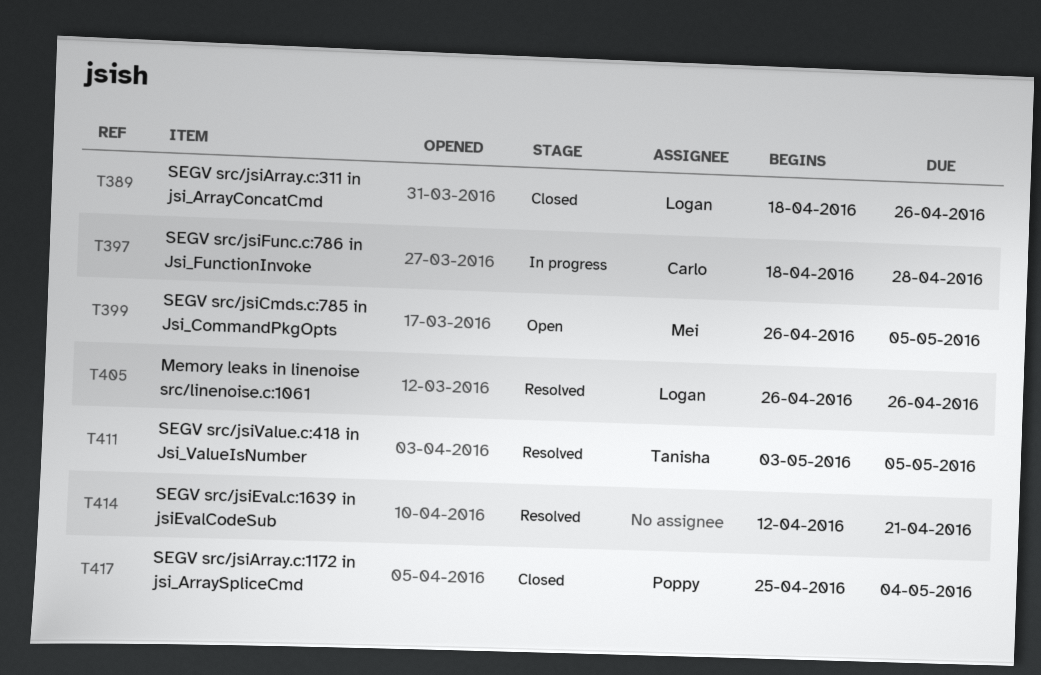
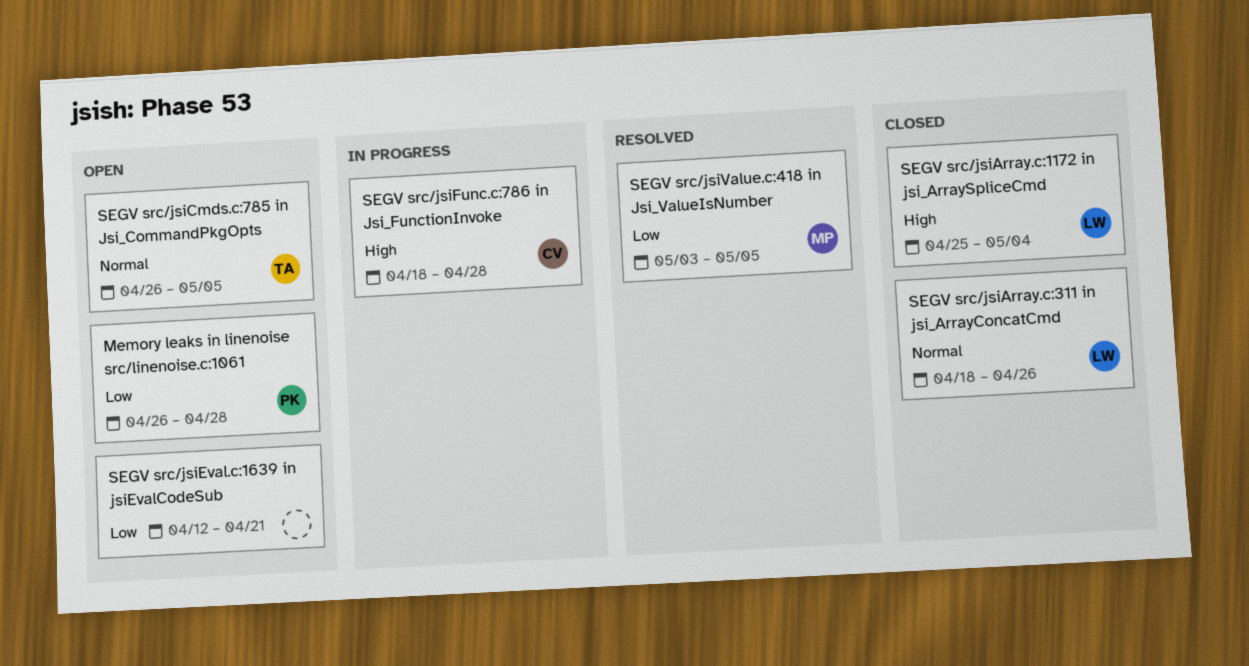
Memory leaks in linenoise src/linenoise.c:1061, status: Resolved -> Open
Memory leaks in linenoise src/linenoise.c:1061, owner: Logan -> Poppy
Memory leaks in linenoise src/linenoise.c:1061, due: Apr 26 -> Apr 28
SEGV src/jsiArray.c:1172 in jsi_ArraySpliceCmd, owner: Poppy -> Logan
SEGV src/jsiCmds.c:785 in Jsi_CommandPkgOpts, owner: Mei -> Tanisha
SEGV src/jsiEval.c:1639 in jsiEvalCodeSub, status: Resolved -> Open
SEGV src/jsiValue.c:418 in Jsi_ValueIsNumber, owner: Tanisha -> Mei

